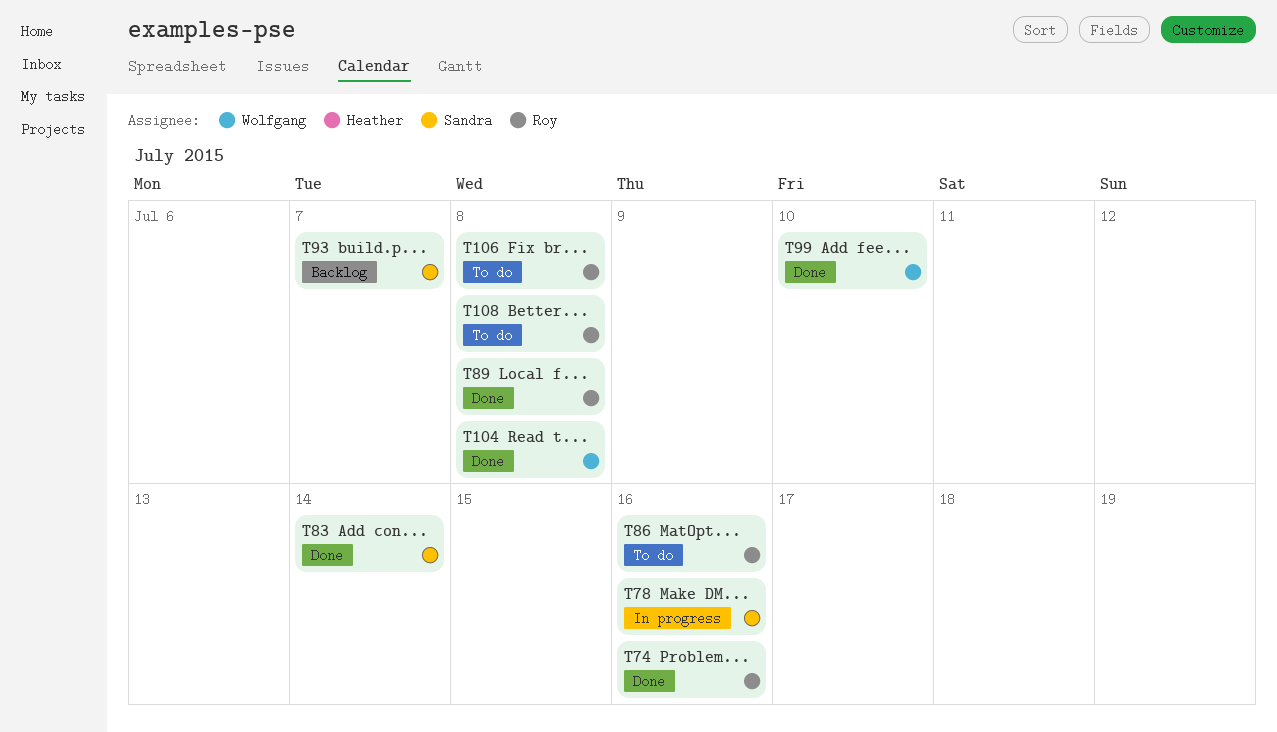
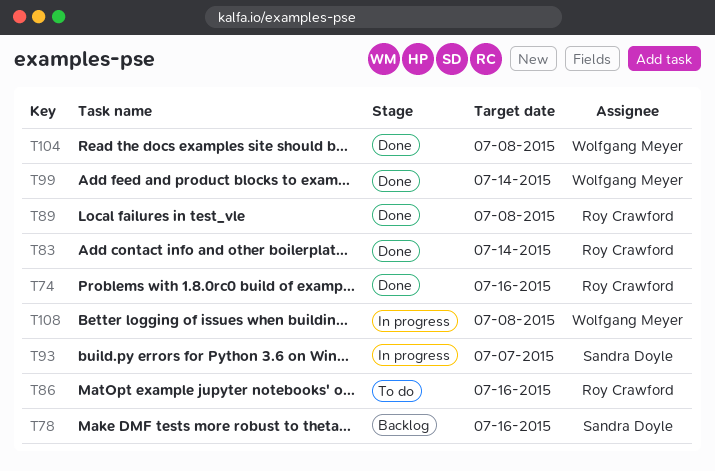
T78, status: In progress -> Backlog
T83, owner: Sandra Doyle -> Roy Crawford
T93, status: Backlog -> In progress
T99, due: Jul 10 -> Jul 14
T106: present -> none
T108, status: To do -> In progress
T108, owner: Roy Crawford -> Wolfgang Meyer

